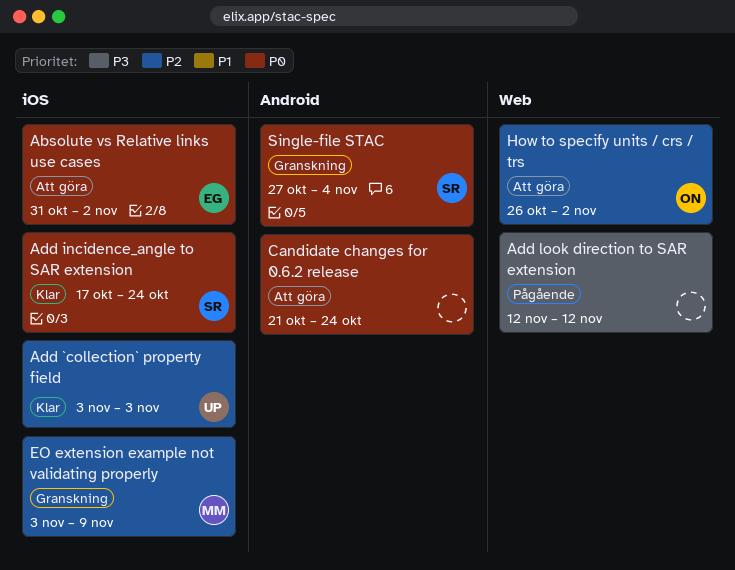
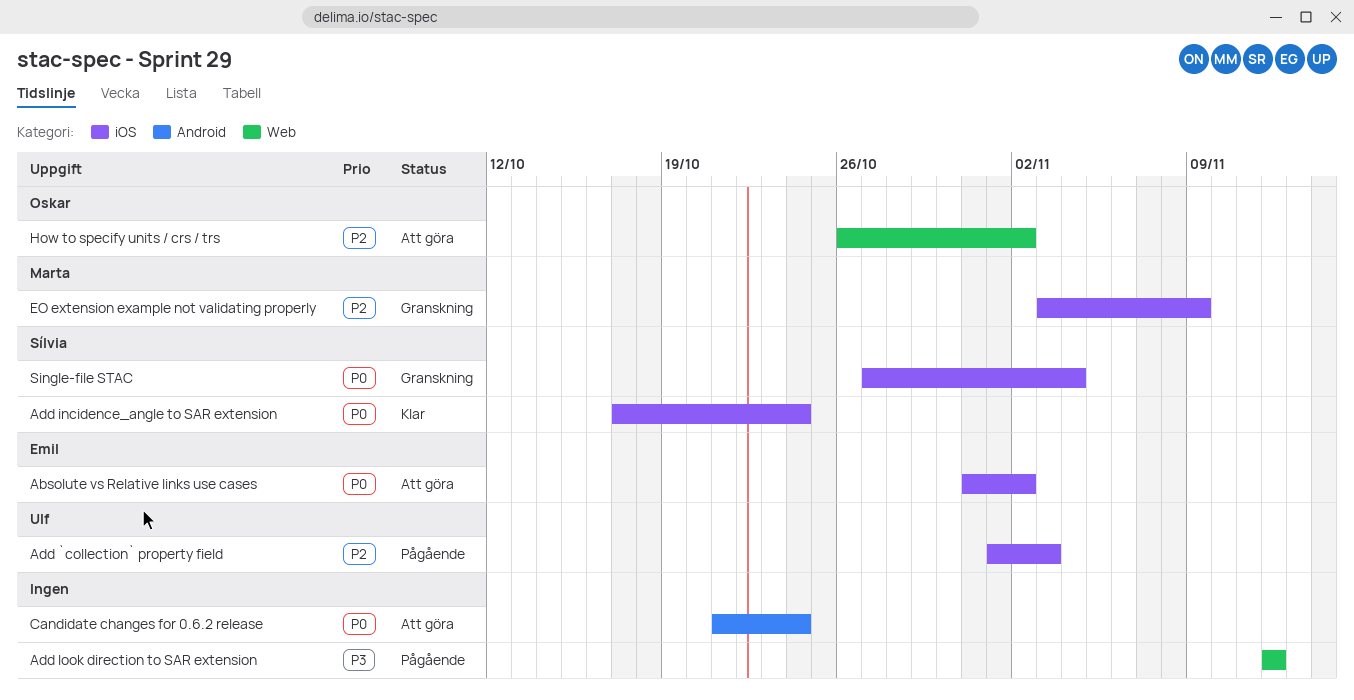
Add `collection` property field, status: Klar -> Pågående
Add `collection` property field, start: Nov 3 -> Nov 1
Single-file STAC, label: Android -> iOS

